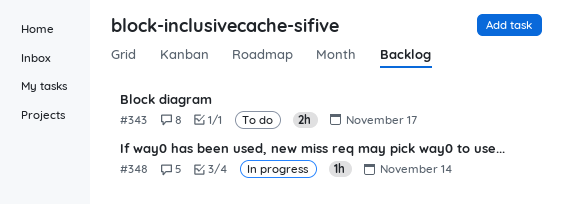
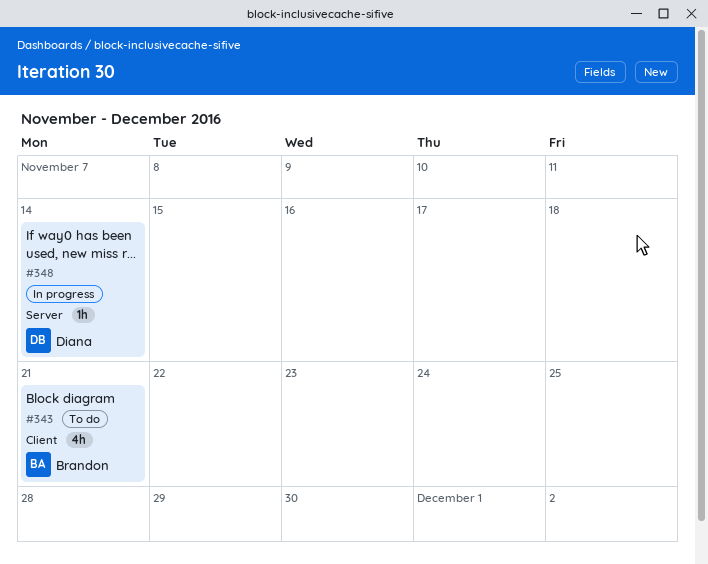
#343, estimate: 2h -> 4h
#343, due: Nov 17 -> Nov 21

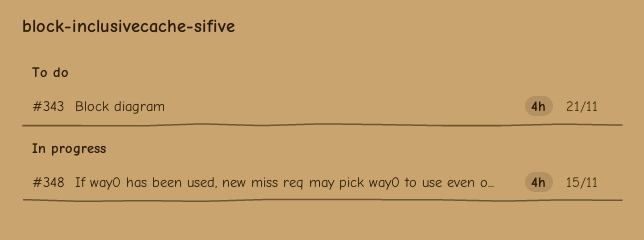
#348, estimate: 1h -> 4h
#348, due: Nov 14 -> Nov 15

